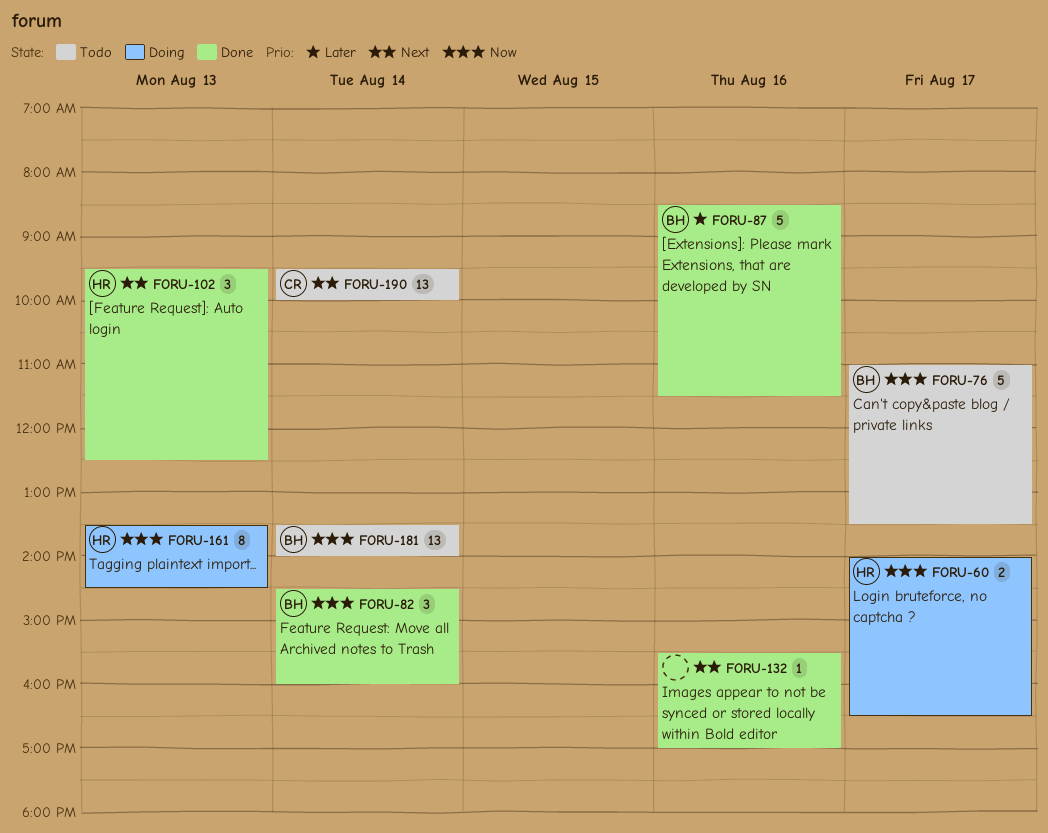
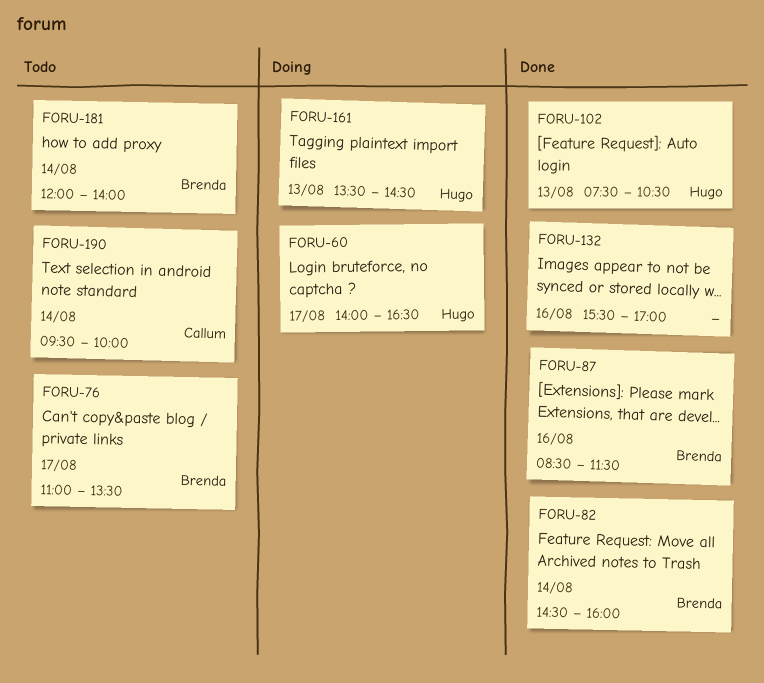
FORU-102, begins: 09:30 -> 07:30
FORU-102, ends: 12:30 -> 10:30
FORU-181, begins: 13:30 -> 12:00

